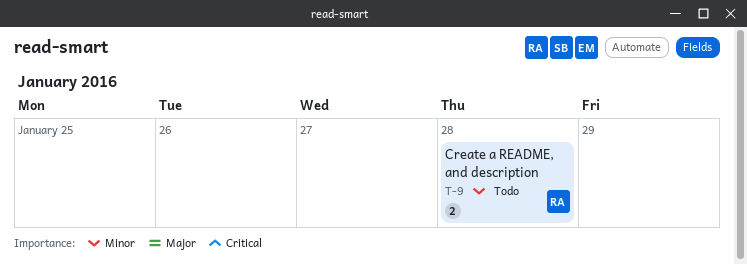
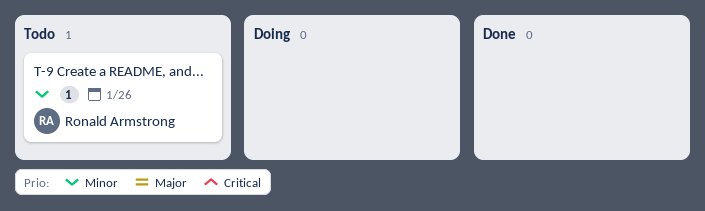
T-9, estimate: 2 -> 1
T-9, due: Jan 28 -> Jan 26

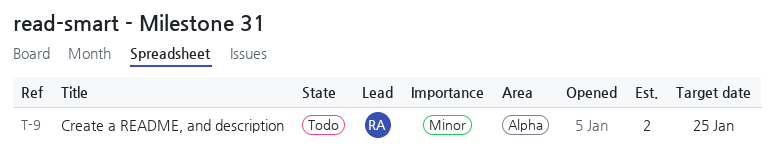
T-9, estimate: 1 -> 2
T-9, due: Jan 26 -> Jan 25

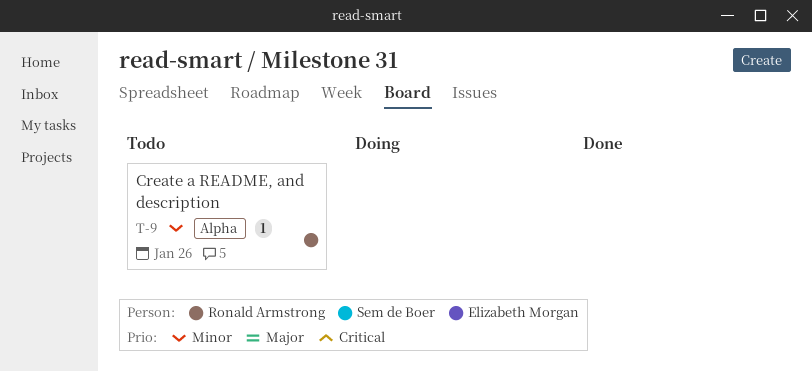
T-9, estimate: 2 -> 1
T-9, due: Jan 25 -> Jan 26

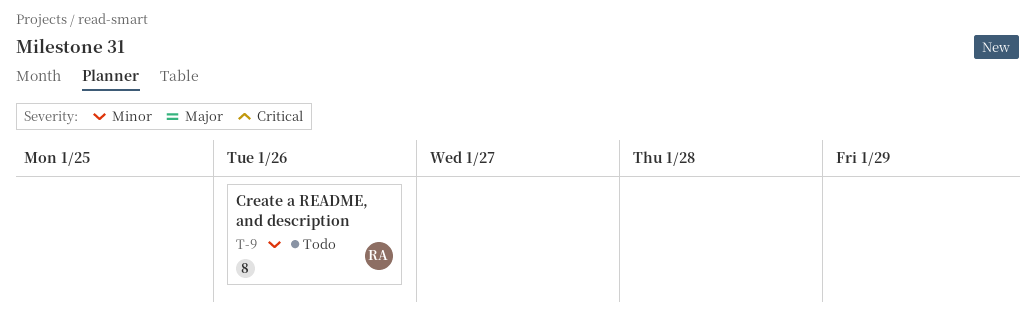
T-9, estimate: 1 -> 8

